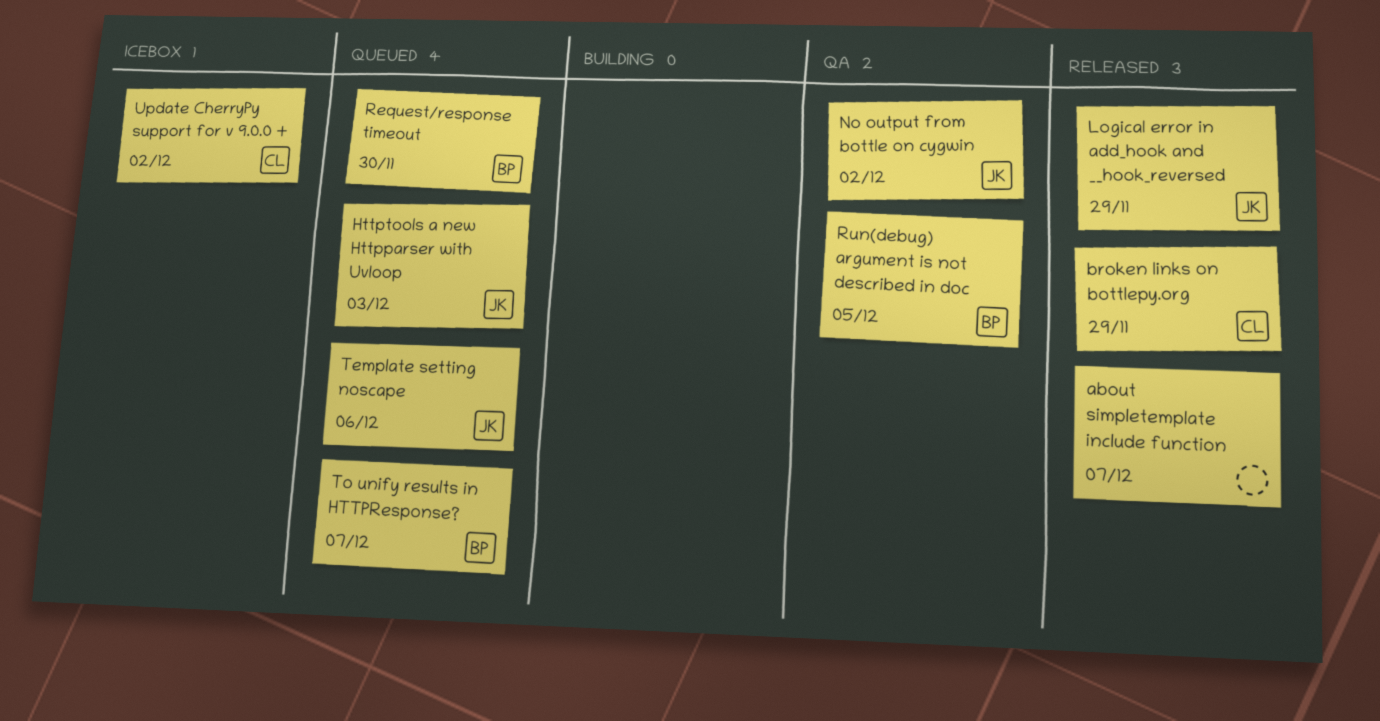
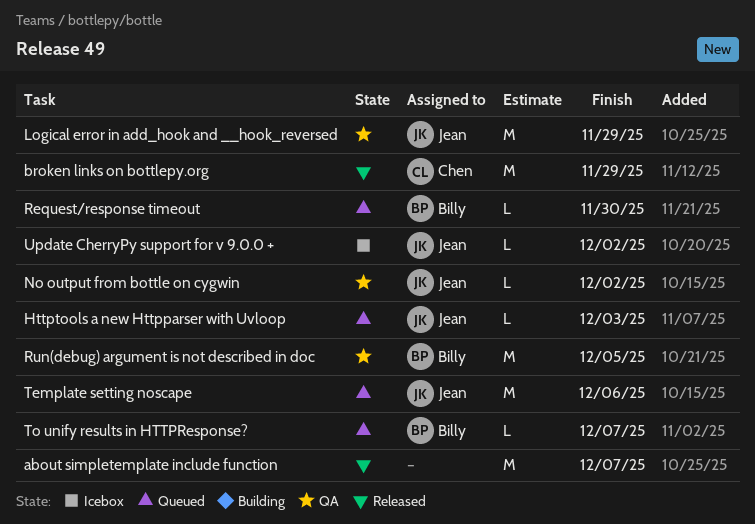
Logical error in add_hook and __hook_reversed, status: Released -> QA
Update CherryPy support for v 9.0.0 +, owner: Chen -> Jean

